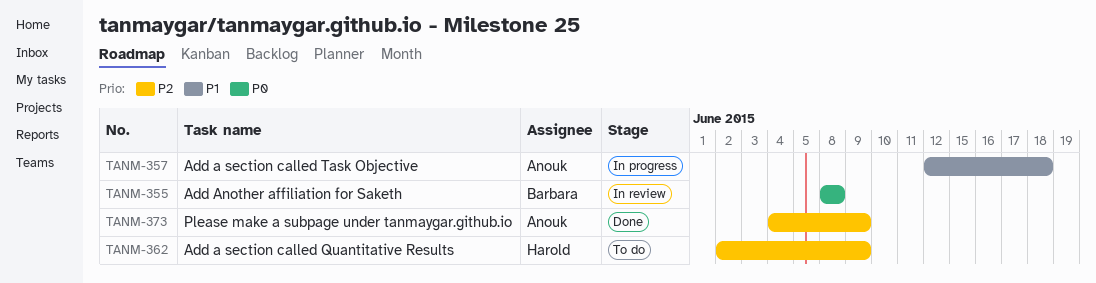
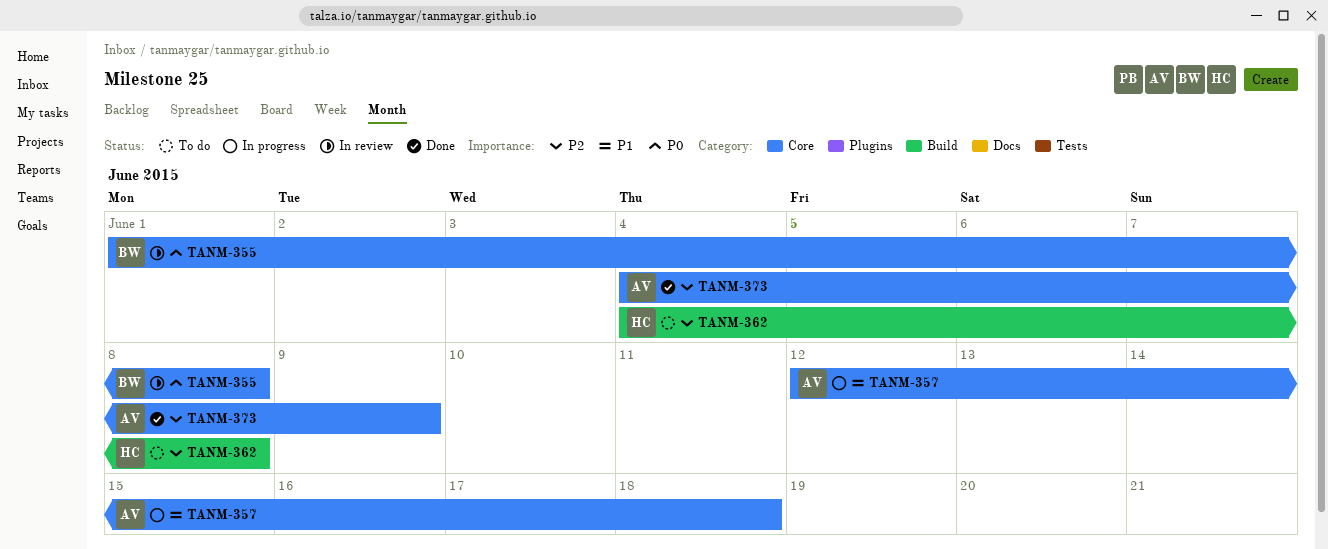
TANM-355, start: Jun 8 -> Jun 1
TANM-362, start: Jun 2 -> Jun 4
TANM-362, due: Jun 9 -> Jun 8

